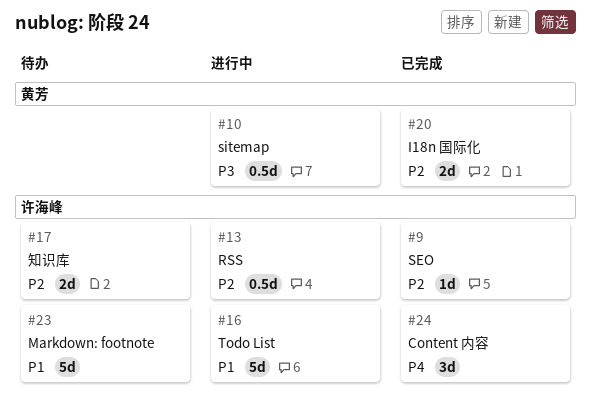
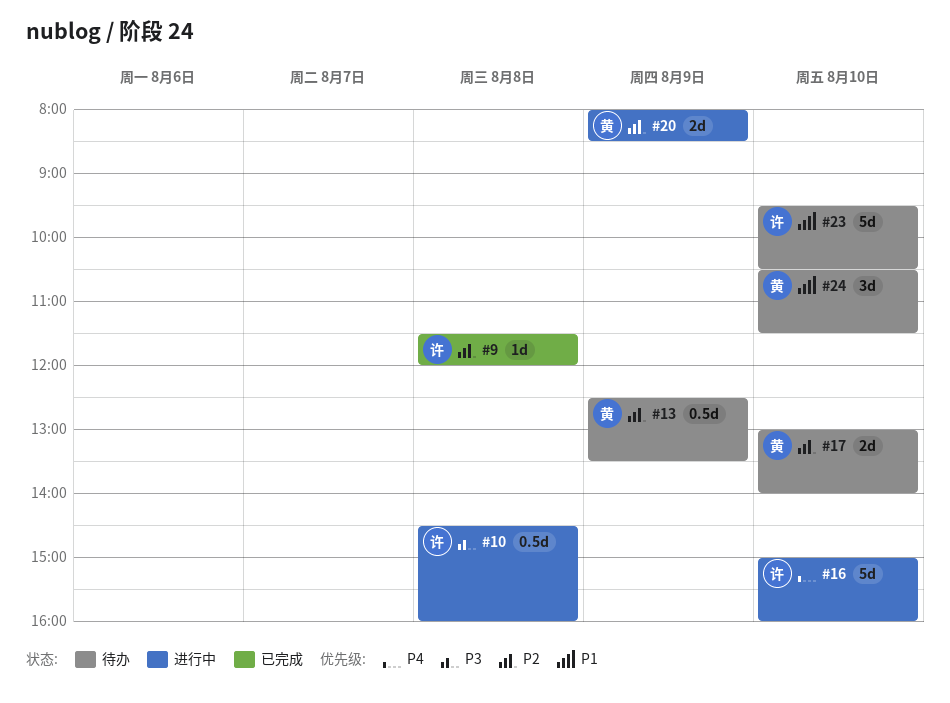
#10, owner: 黄芳 -> 许海峰
#13, status: 进行中 -> 待办
#13, owner: 许海峰 -> 黄芳
#16, priority: P1 -> P4
#17, owner: 许海峰 -> 黄芳
#20, status: 已完成 -> 进行中
#24, status: 已完成 -> 待办
#24, owner: 许海峰 -> 黄芳
#24, priority: P4 -> P1

